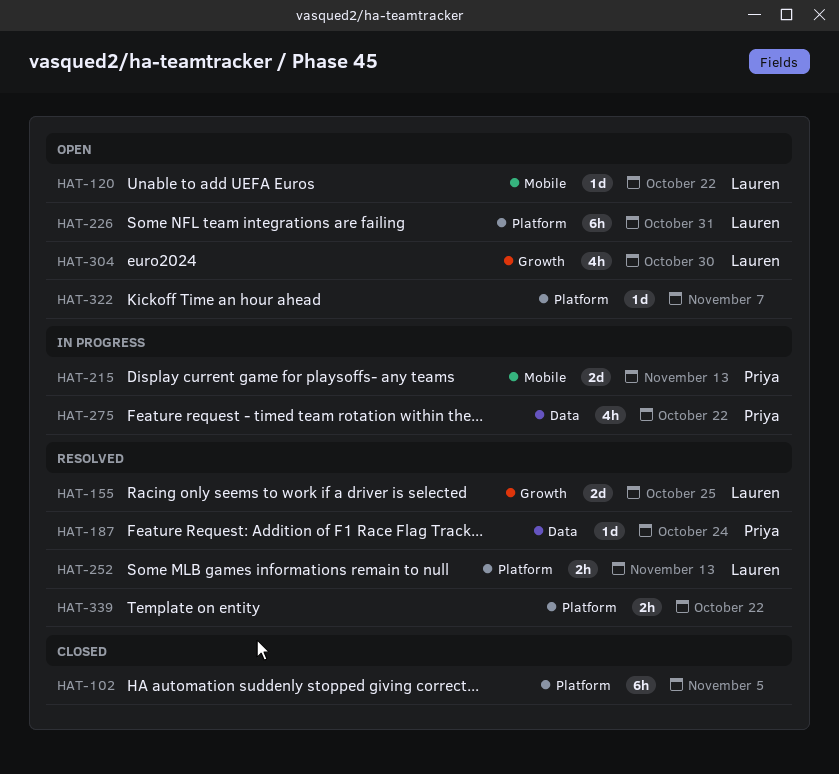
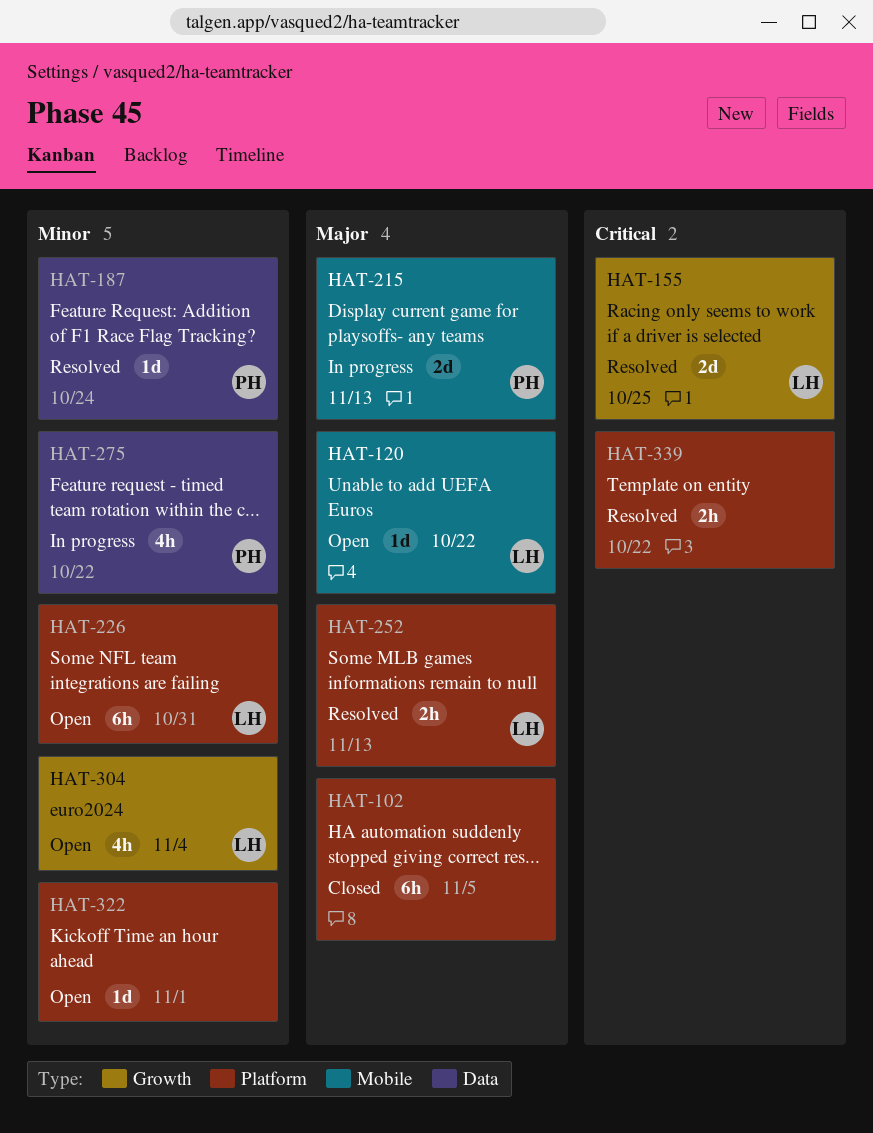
HAT-304, due: Oct 30 -> Nov 4
HAT-322, due: Nov 7 -> Nov 1

